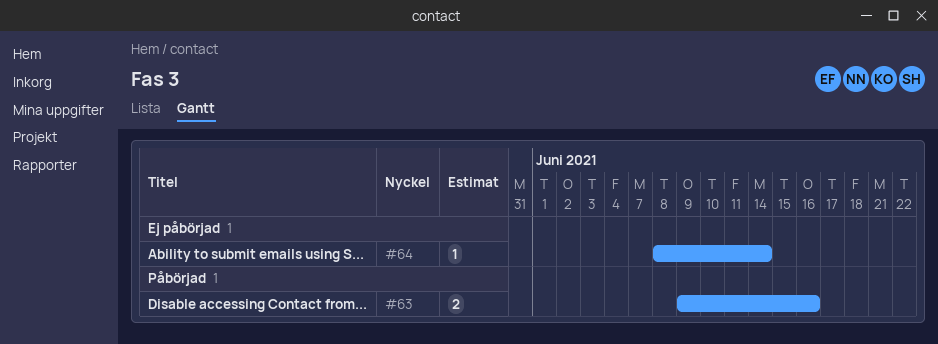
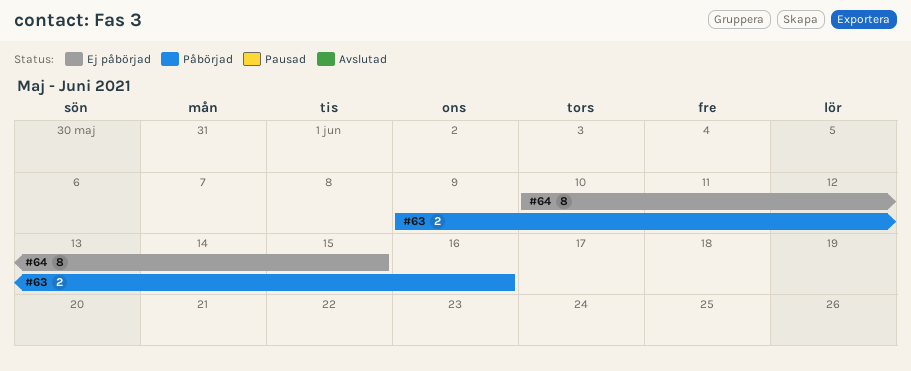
#64, estimate: 1 -> 8
#64, start: Jun 8 -> Jun 10
#64, due: Jun 14 -> Jun 15

